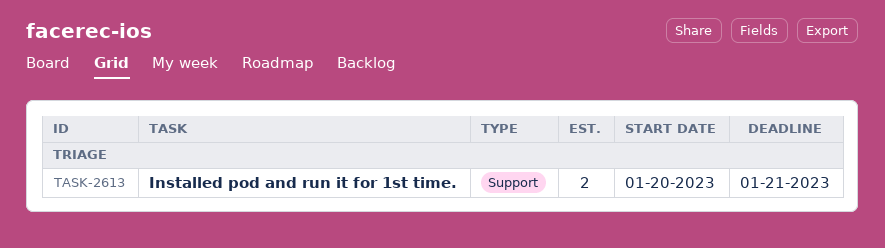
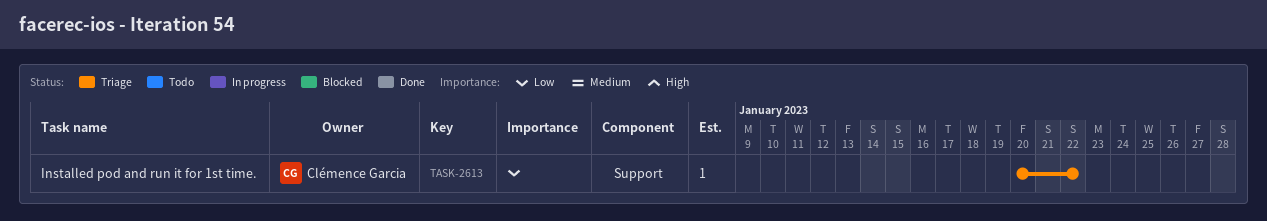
TASK-2613, estimate: 2 -> 1
TASK-2613, due: Jan 21 -> Jan 22

